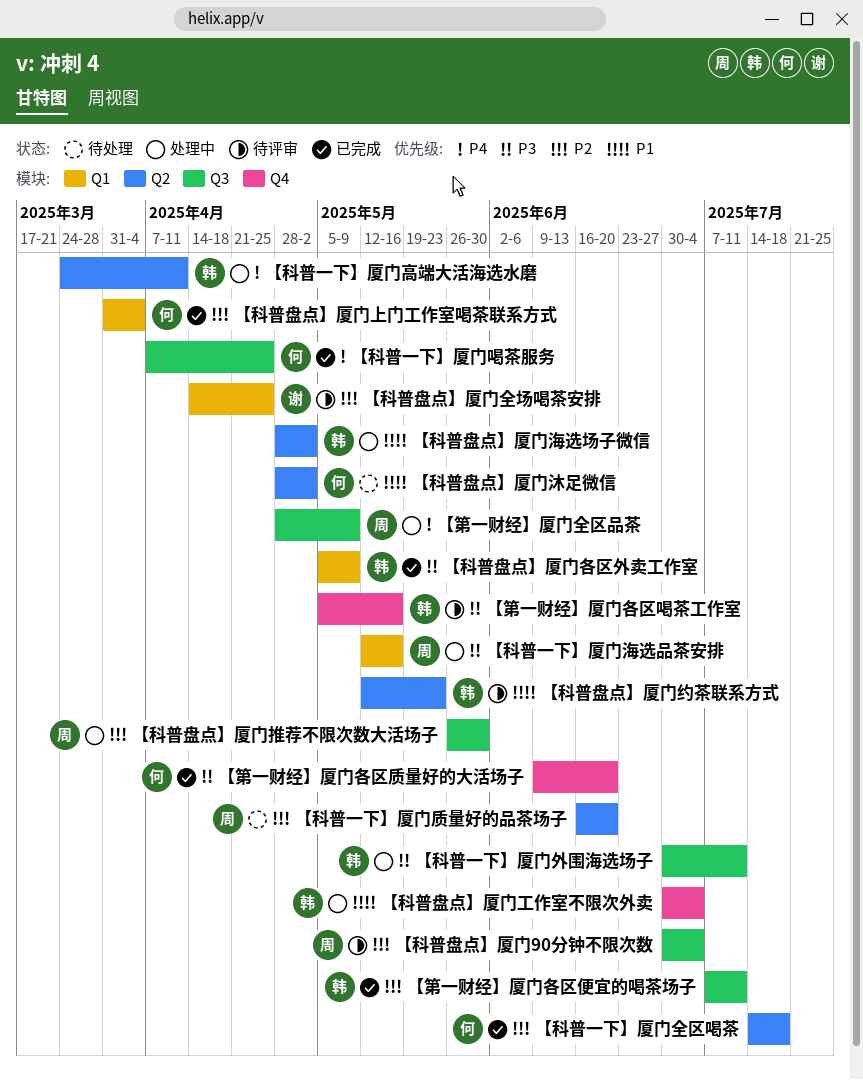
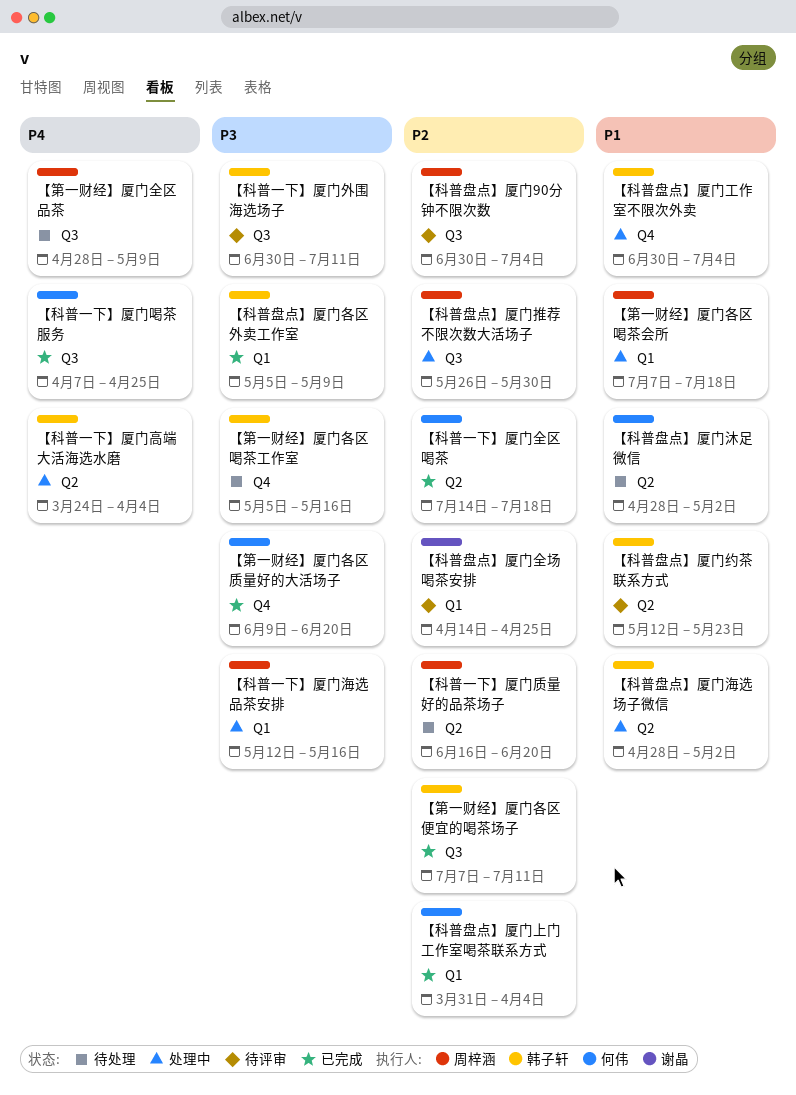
【科普一下】厦门外围海选场子, status: 处理中 -> 待评审
【科普一下】厦门高端大活海选水磨, due: Apr 11 -> Apr 4
【第一财经】厦门全区品茶, status: 处理中 -> 待处理
【第一财经】厦门各区喝茶会所: none -> present
【第一财经】厦门各区喝茶工作室, status: 待评审 -> 待处理

